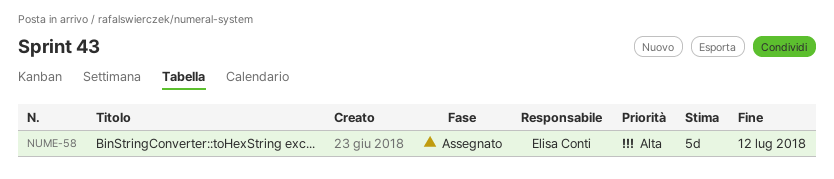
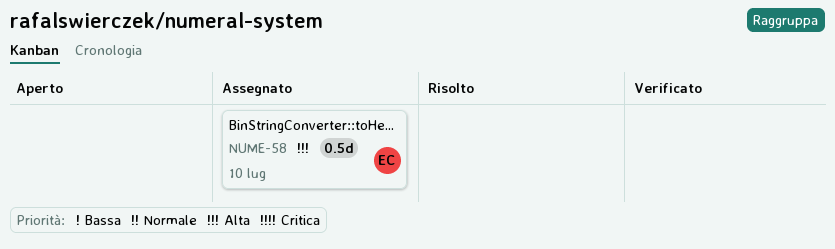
NUME-58, estimate: 5d -> 0.5d
NUME-58, due: Jul 12 -> Jul 10

